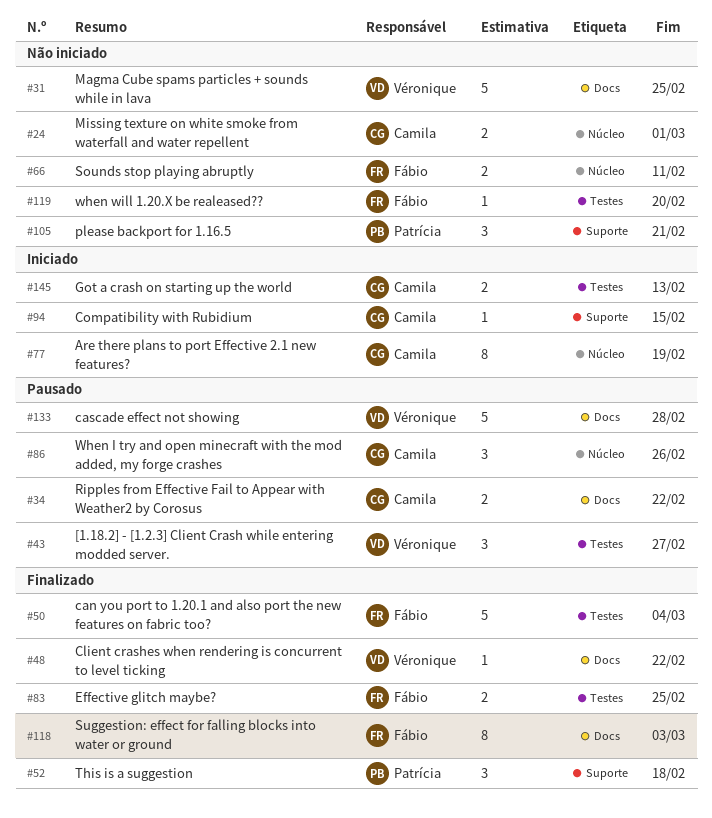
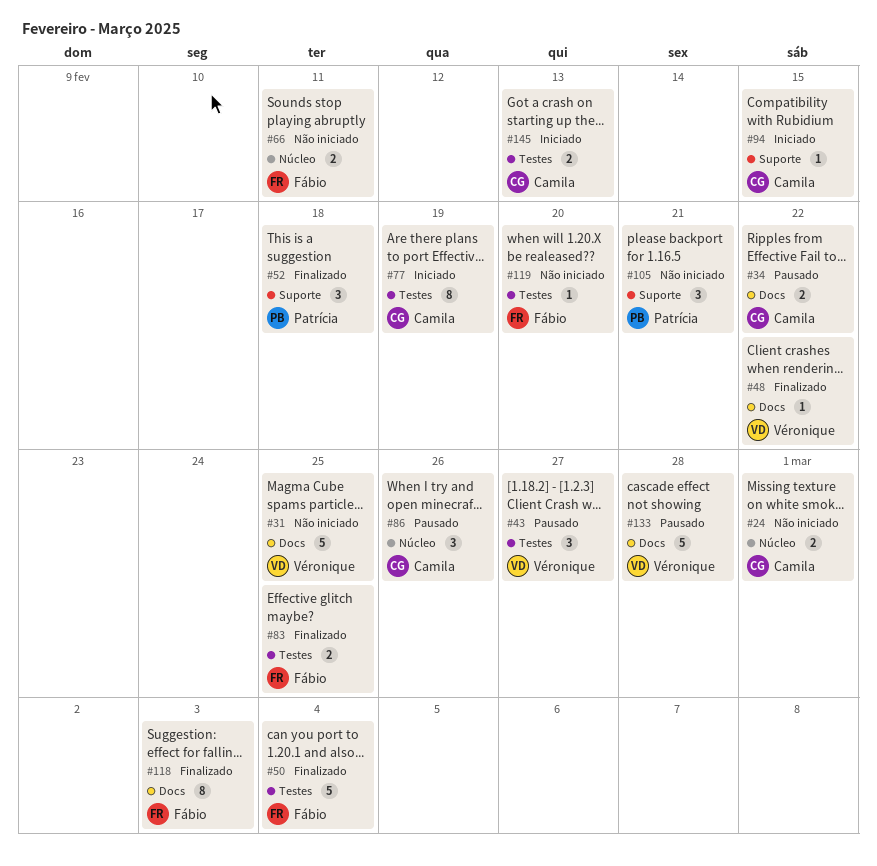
#77, label: Núcleo -> Testes

